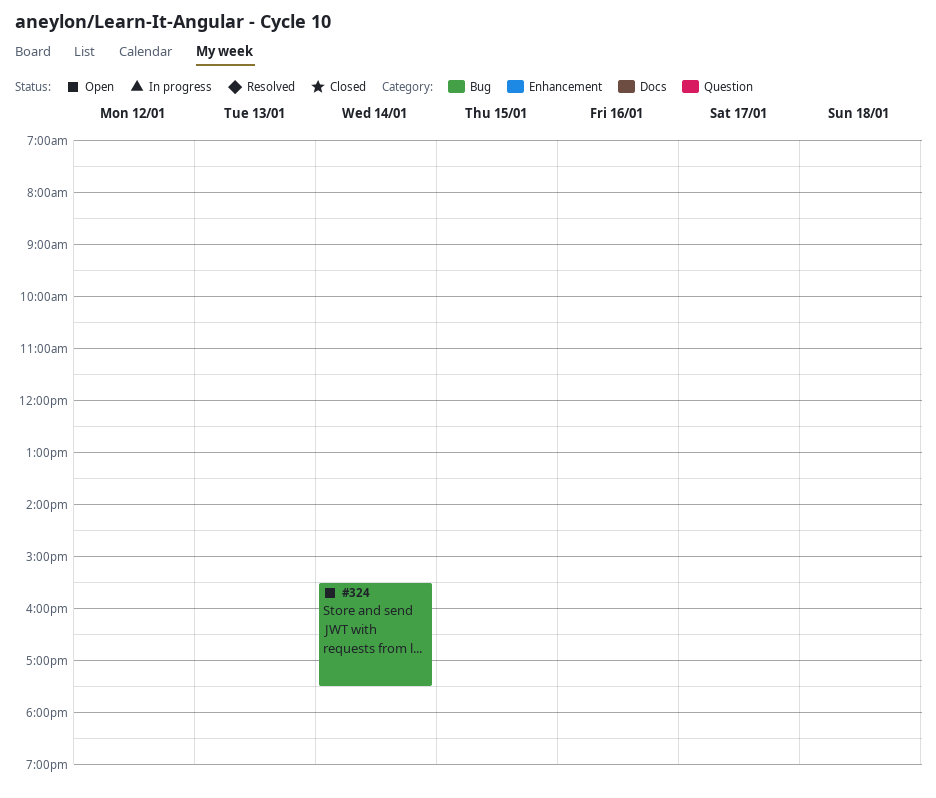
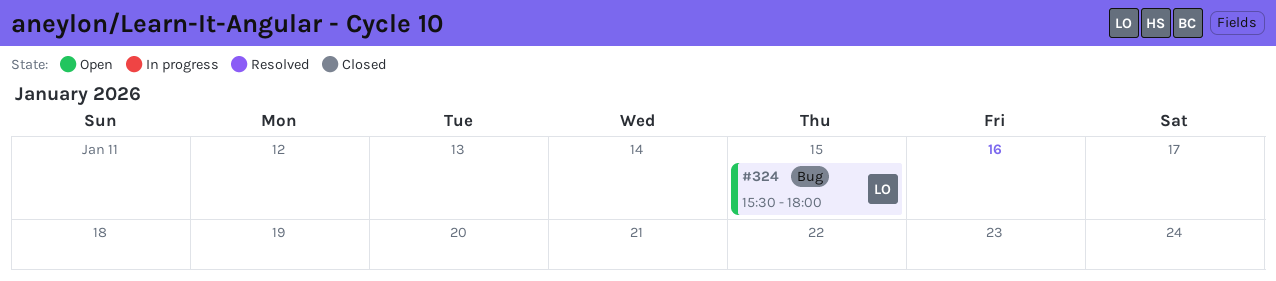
#324, day: Jan 14 -> Jan 15
#324, ends: 17:30 -> 18:00

